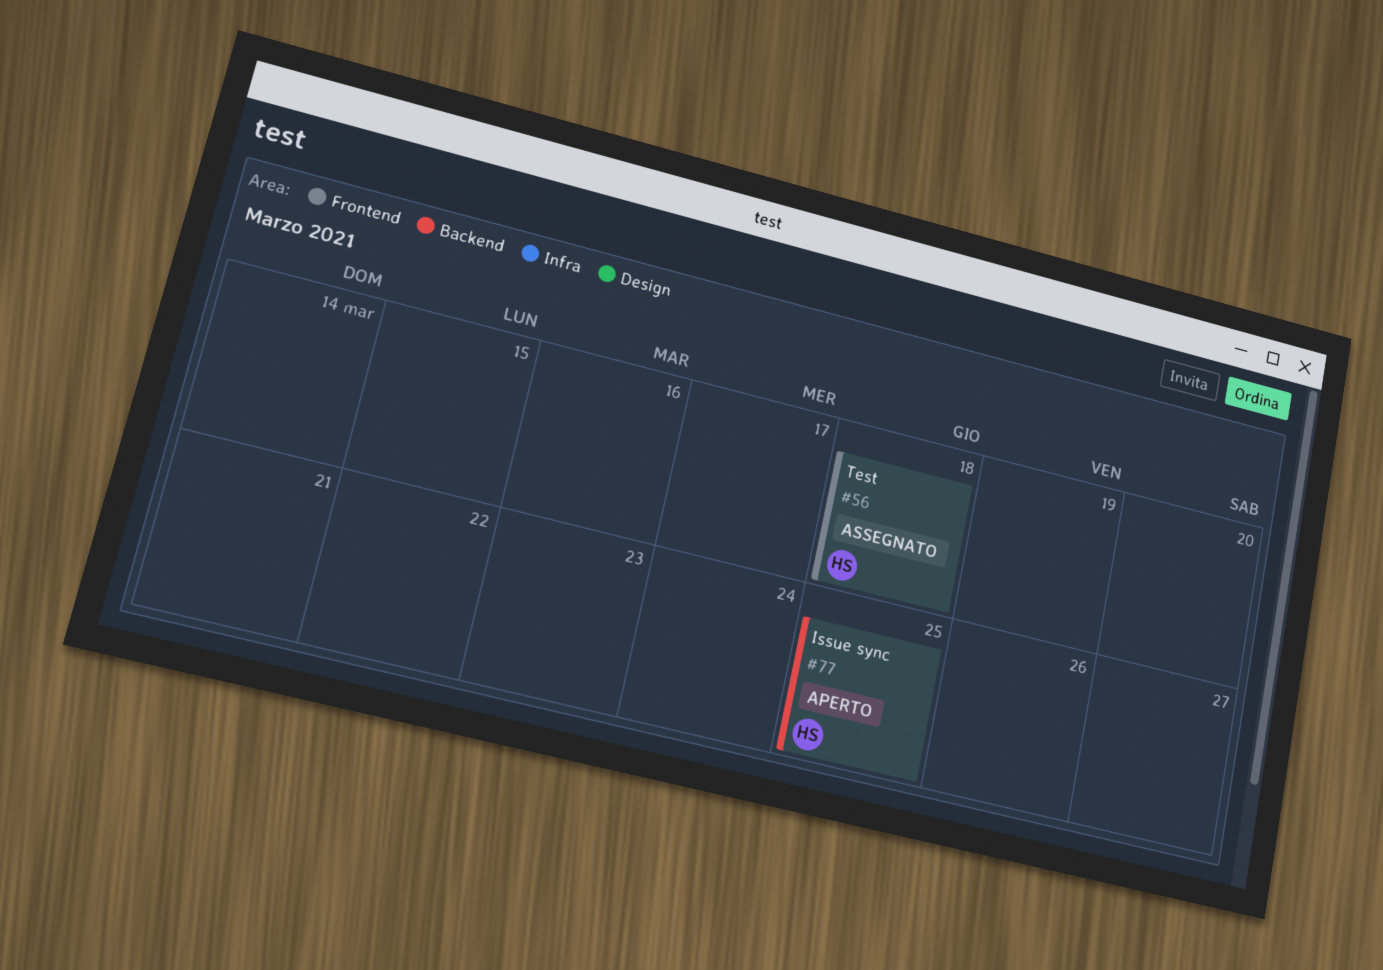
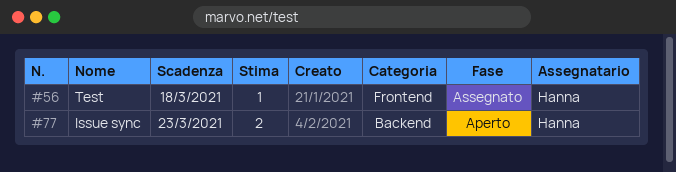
#77, due: Mar 25 -> Mar 23

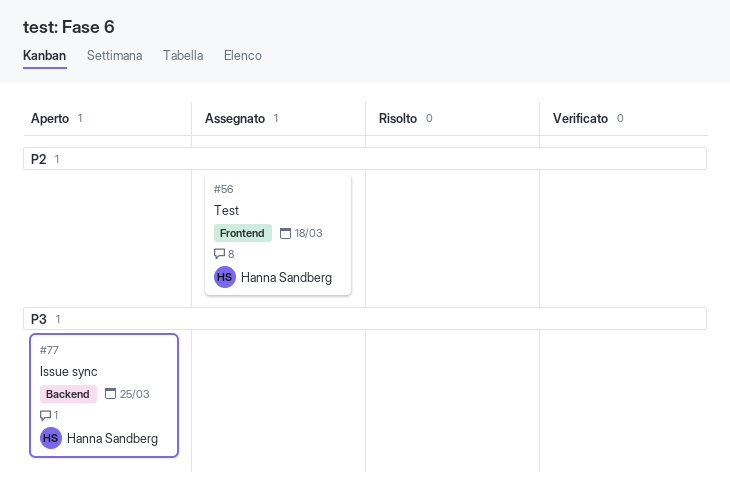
#77, due: Mar 23 -> Mar 25

